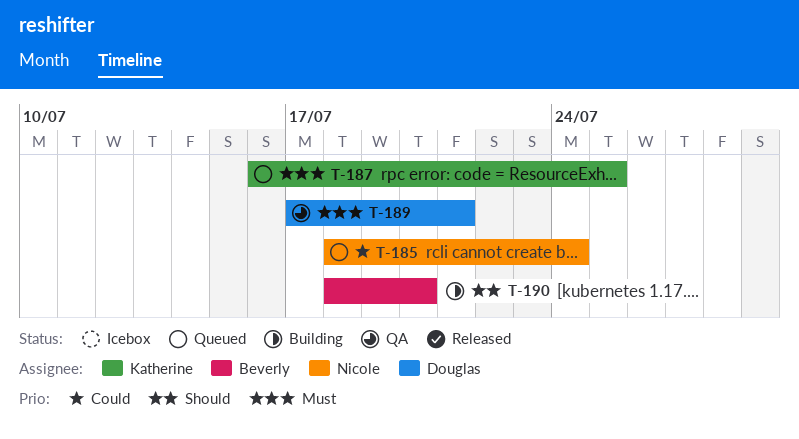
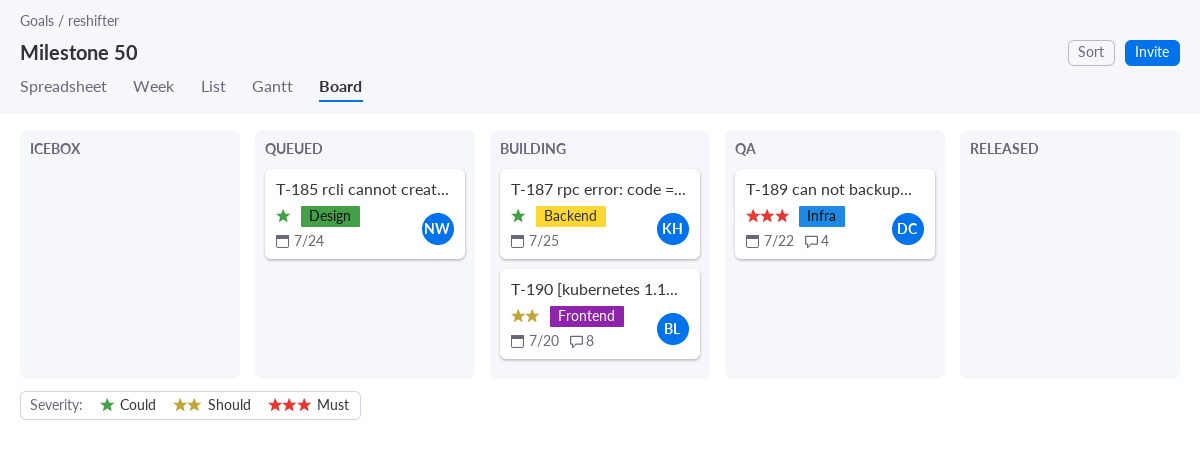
T-187, status: Queued -> Building
T-187, priority: Must -> Could
T-189, due: Jul 21 -> Jul 22

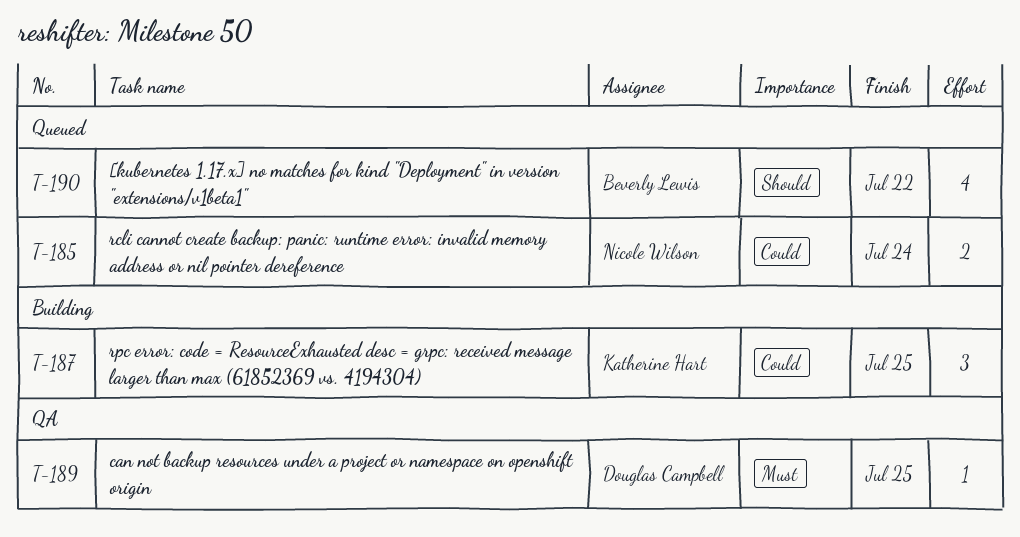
T-189, due: Jul 22 -> Jul 25
T-190, status: Building -> Queued
T-190, due: Jul 20 -> Jul 22

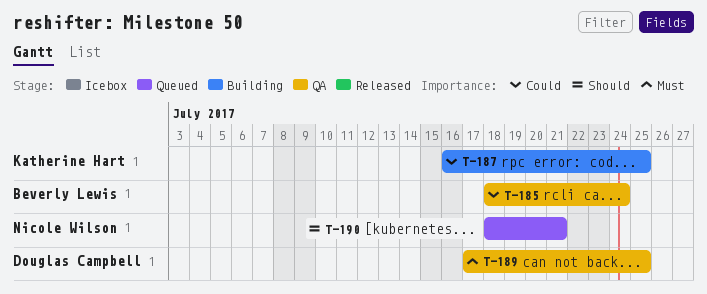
T-185, status: Queued -> QA
T-185, owner: Nicole Wilson -> Beverly Lewis
T-190, owner: Beverly Lewis -> Nicole Wilson
T-190, due: Jul 22 -> Jul 21

